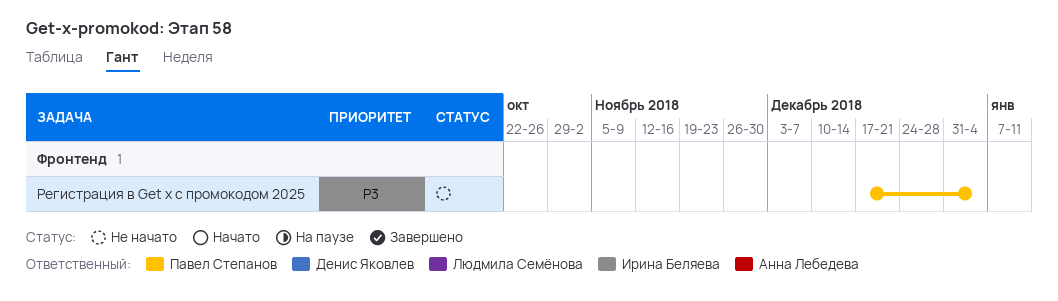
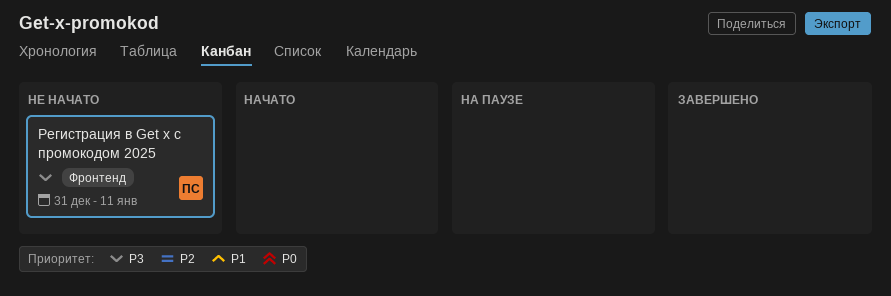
Регистрация в Get x с промокодом 2025, start: Dec 17 -> Dec 31
Регистрация в Get x с промокодом 2025, due: Jan 4 -> Jan 11

